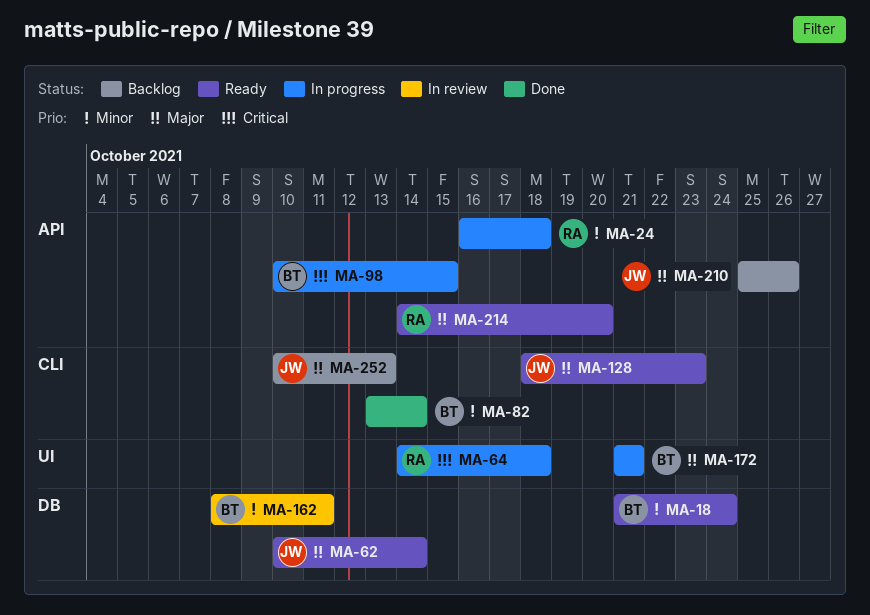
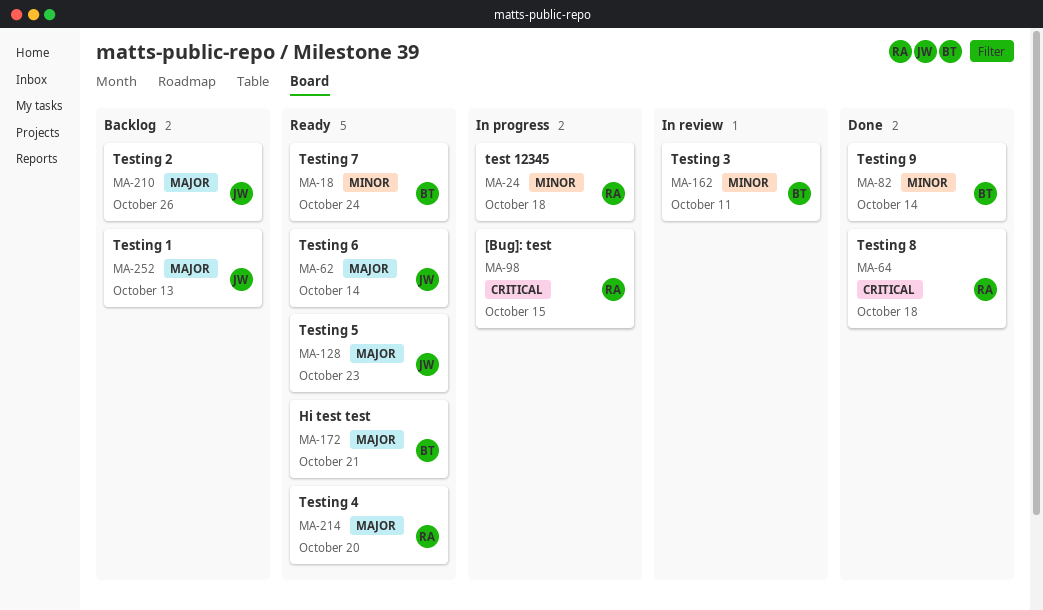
MA-64, status: In progress -> Done
MA-98, owner: BT -> RA
MA-172, status: In progress -> Ready

